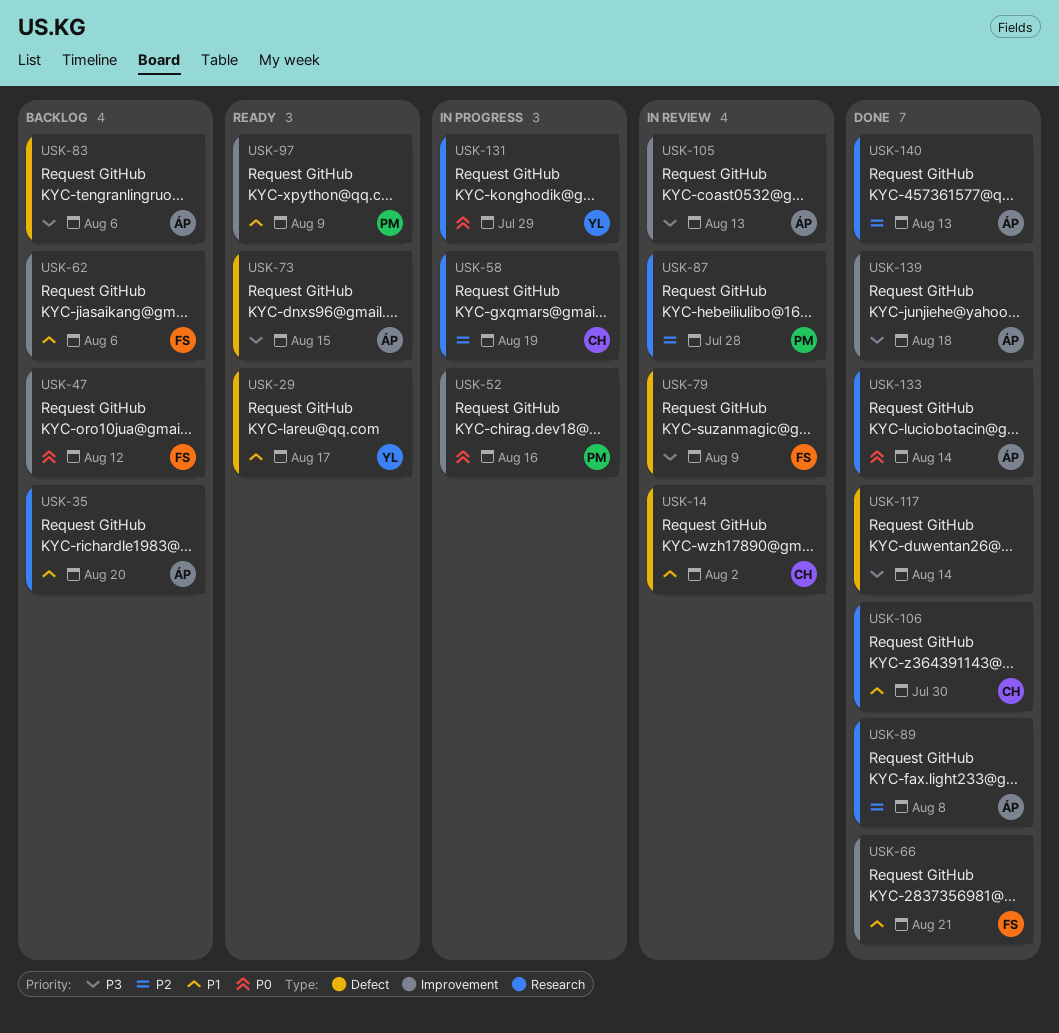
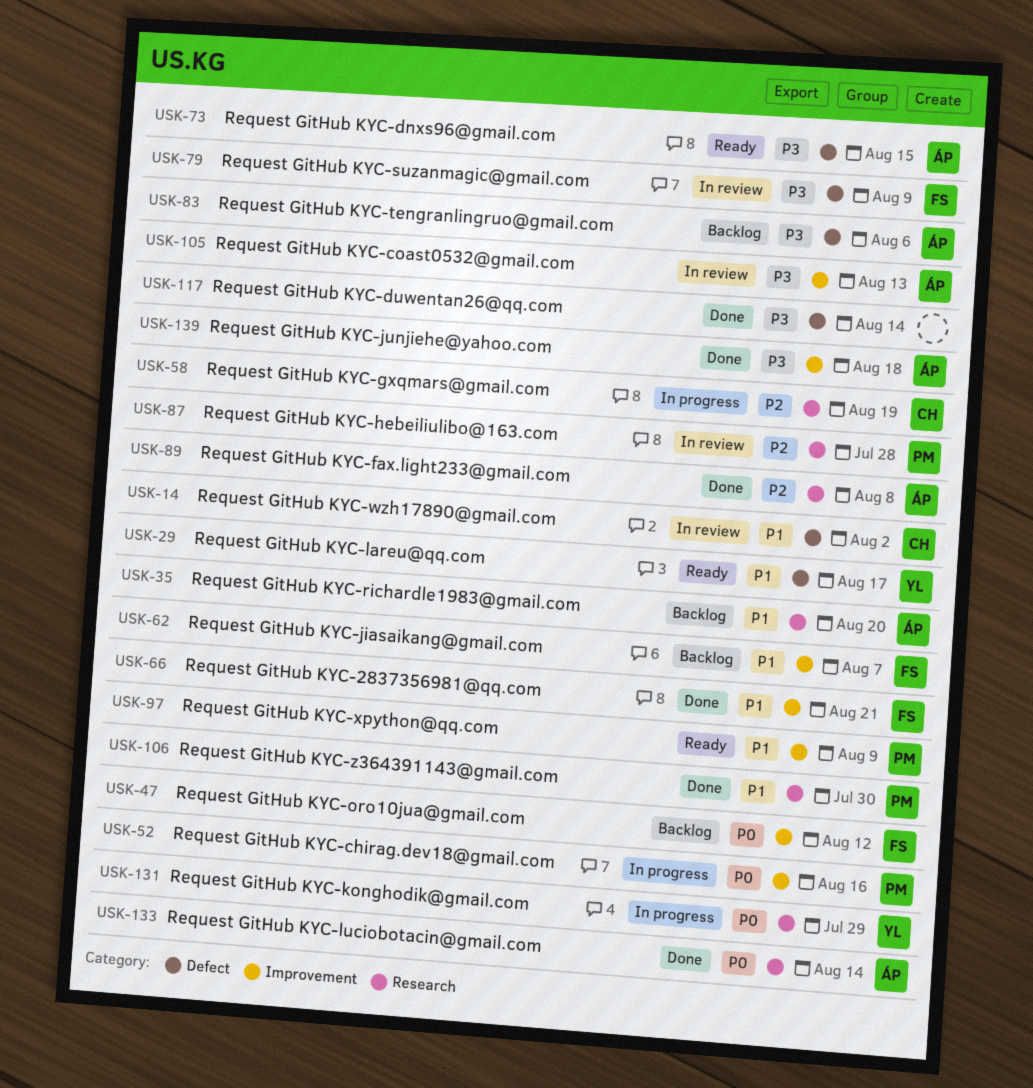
USK-62, due: Aug 6 -> Aug 7
USK-106, owner: CH -> PM
USK-140: present -> none

